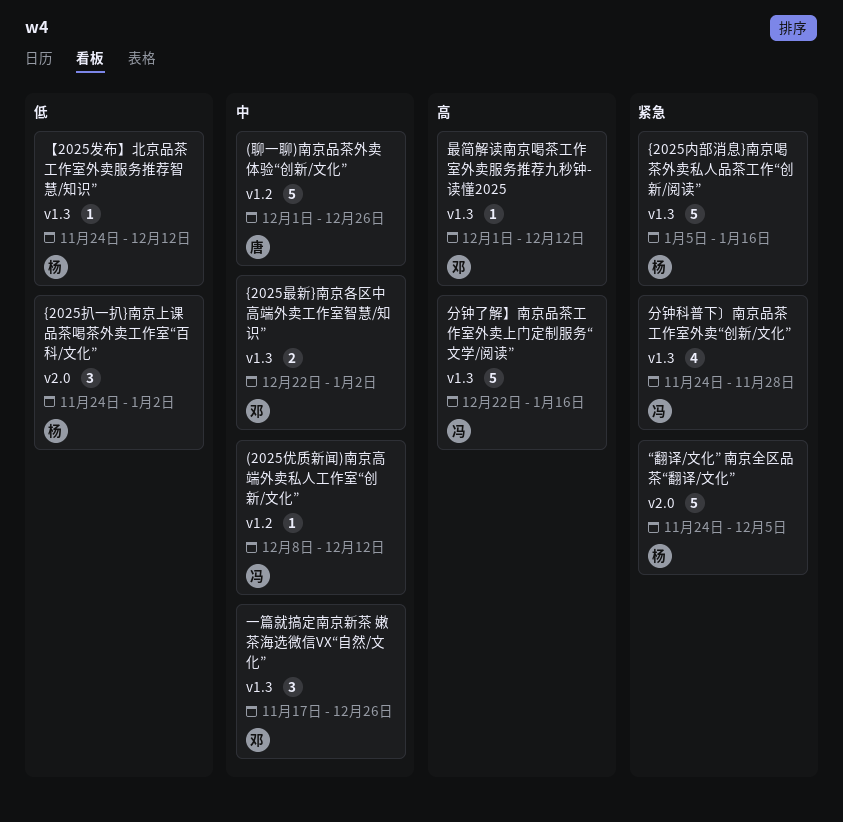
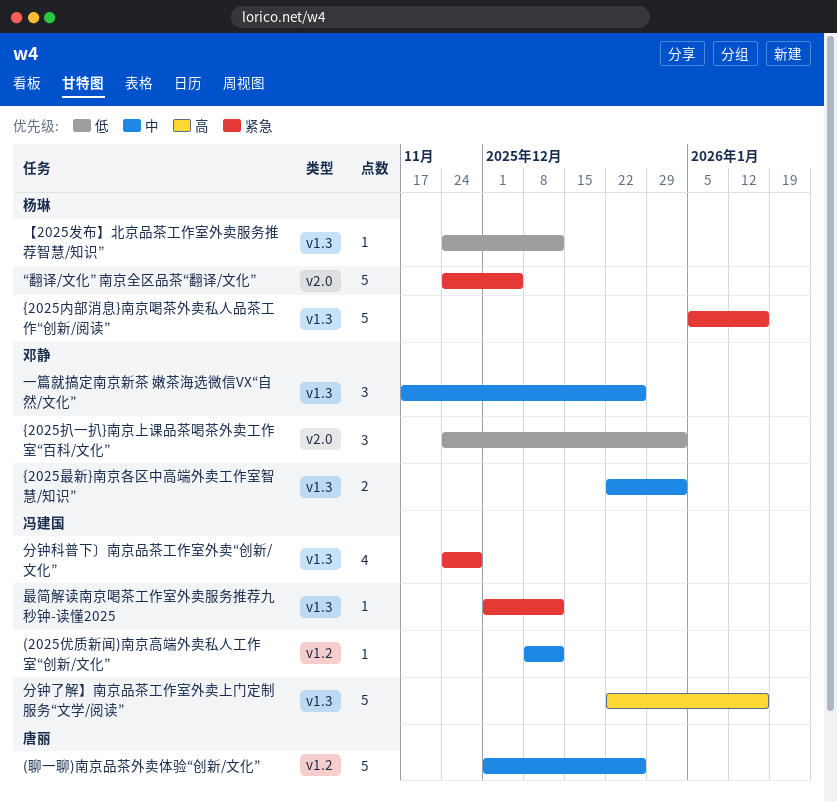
{2025扒一扒}南京上课品茶喝茶外卖工作室“百科/文化”, owner: 杨琳 -> 邓静
最简解读南京喝茶工作室外卖服务推荐九秒钟-读懂2025, owner: 邓静 -> 冯建国
最简解读南京喝茶工作室外卖服务推荐九秒钟-读懂2025, priority: 高 -> 紧急

